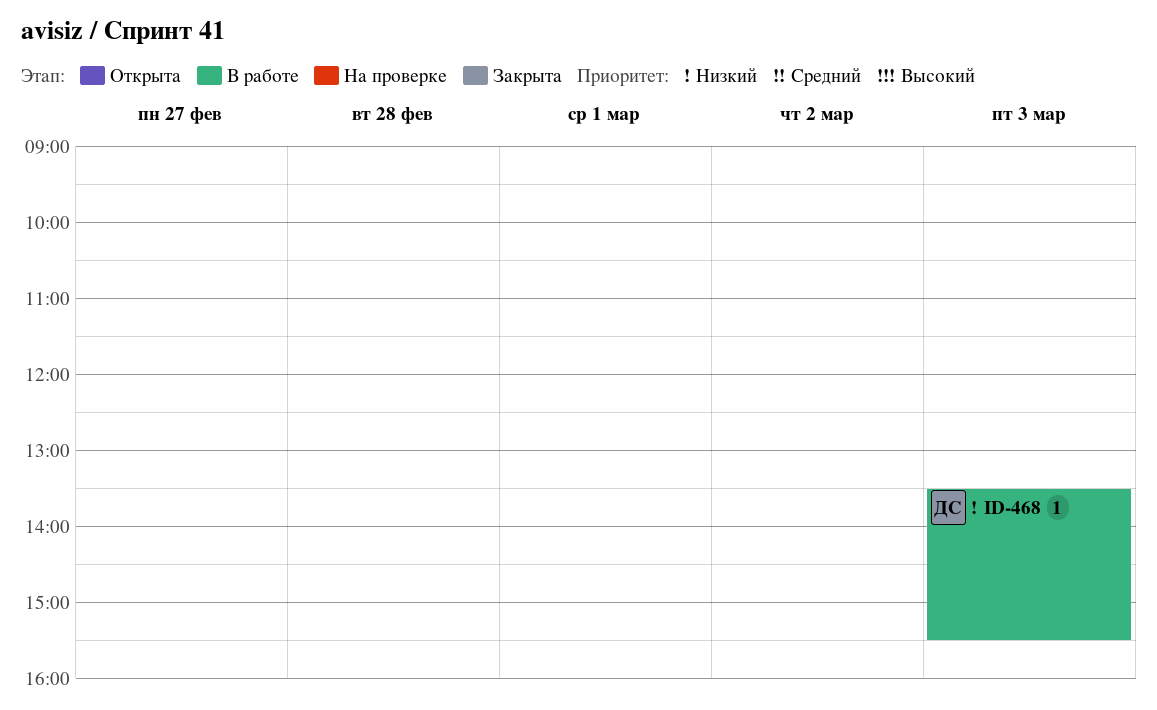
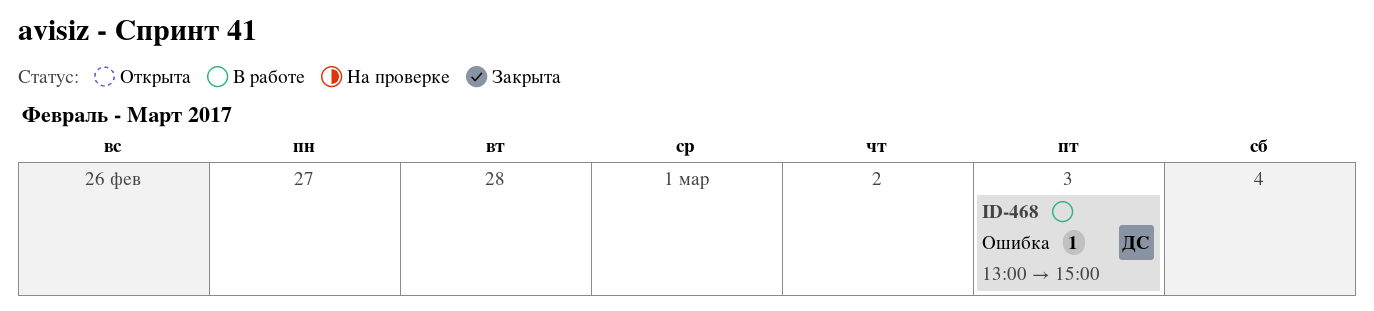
ID-468, begins: 13:30 -> 13:00
ID-468, ends: 15:30 -> 15:00

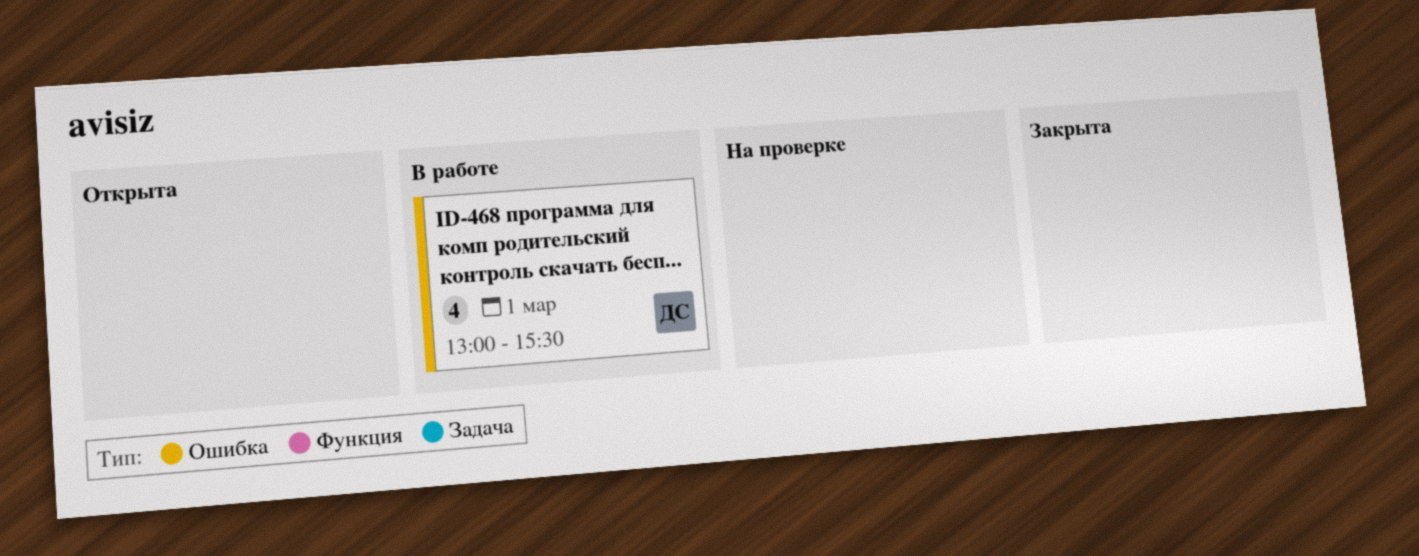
ID-468, estimate: 1 -> 4
ID-468, day: Mar 3 -> Mar 1
ID-468, ends: 15:00 -> 15:30

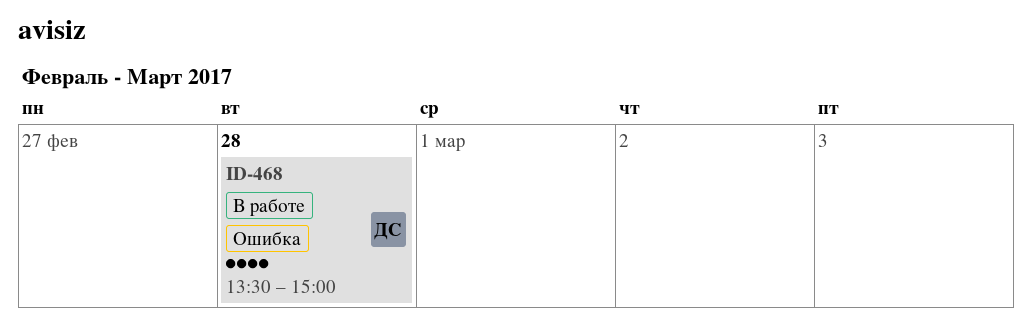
ID-468, day: Mar 1 -> Feb 28
ID-468, begins: 13:00 -> 13:30
ID-468, ends: 15:30 -> 15:00

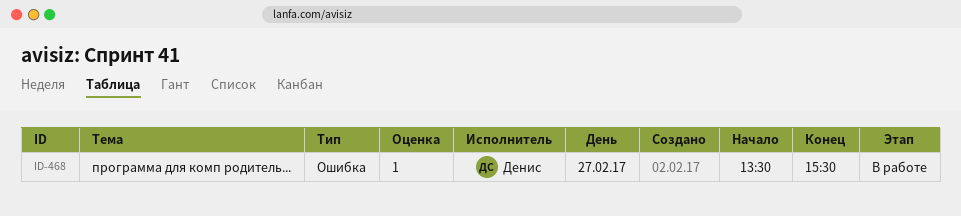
ID-468, estimate: 4 -> 1
ID-468, day: Feb 28 -> Feb 27
ID-468, ends: 15:00 -> 15:30

